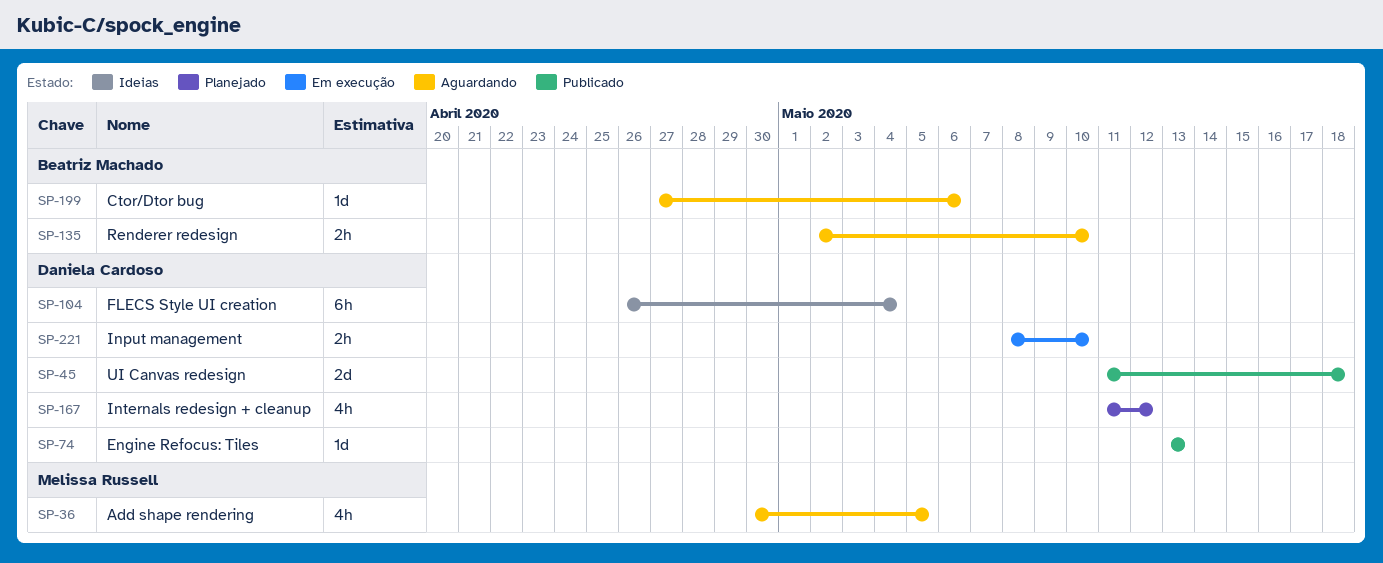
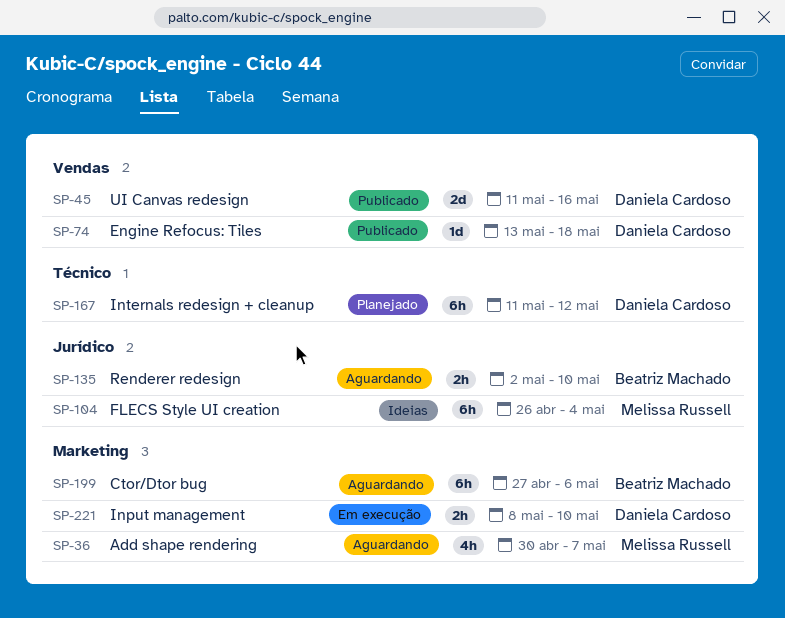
SP-36, due: May 5 -> May 7
SP-45, due: May 18 -> May 16
SP-74, due: May 13 -> May 18
SP-104, owner: Daniela Cardoso -> Melissa Russell
SP-167, estimate: 4h -> 6h
SP-199, estimate: 1d -> 6h

